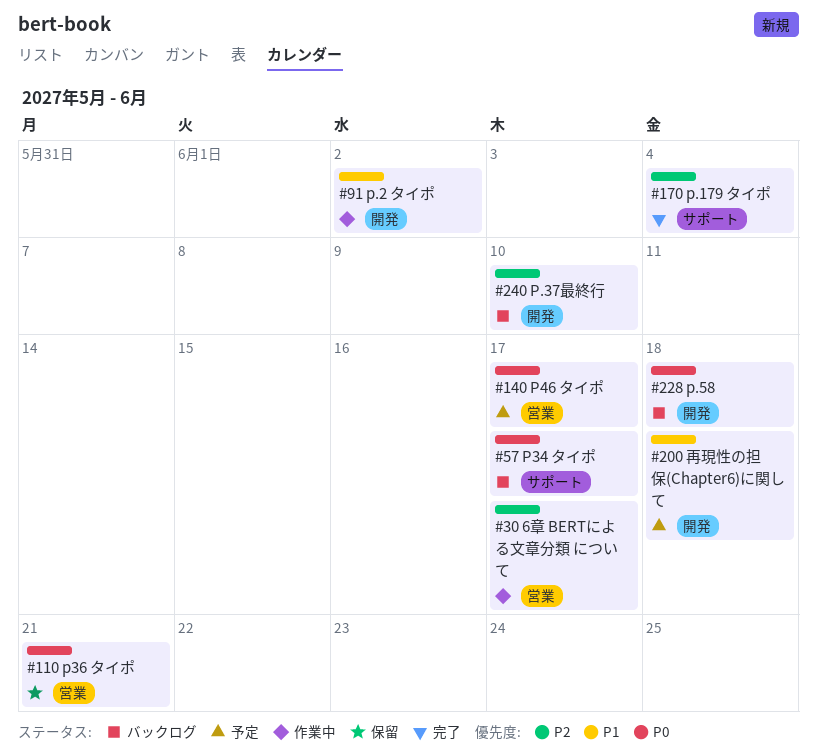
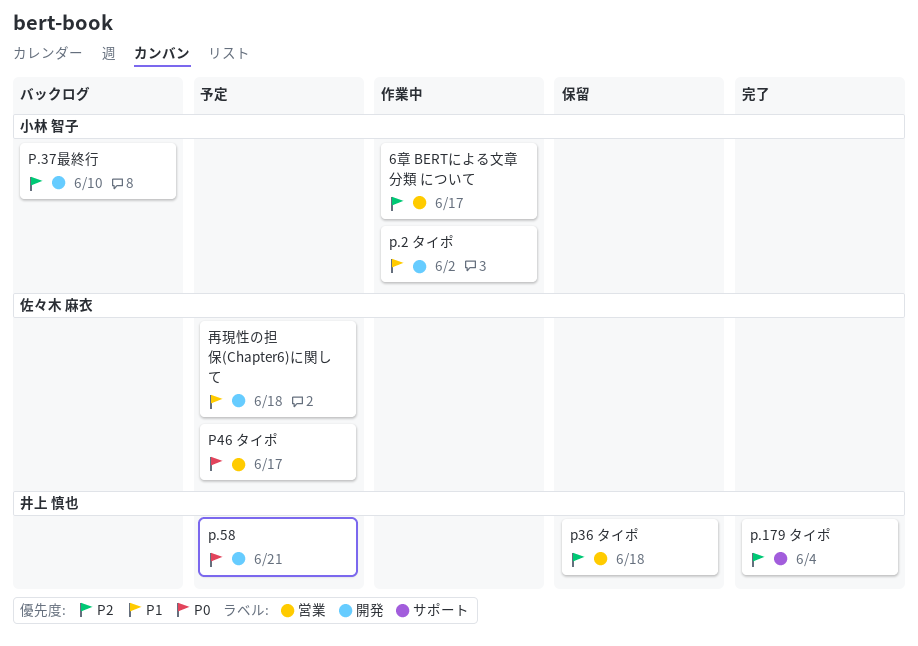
p.58, status: バックログ -> 予定
p.58, due: Jun 18 -> Jun 21
P34 タイポ: present -> none
p36 タイポ, priority: P0 -> P2
p36 タイポ, due: Jun 21 -> Jun 18

